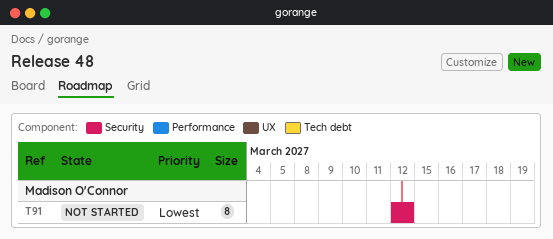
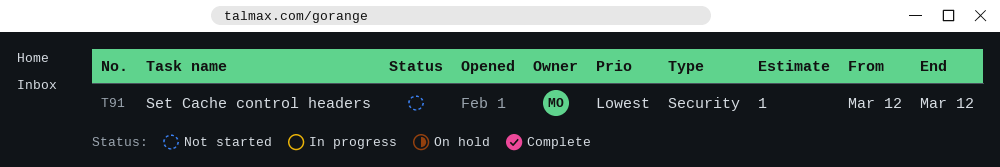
T91, estimate: 8 -> 1

